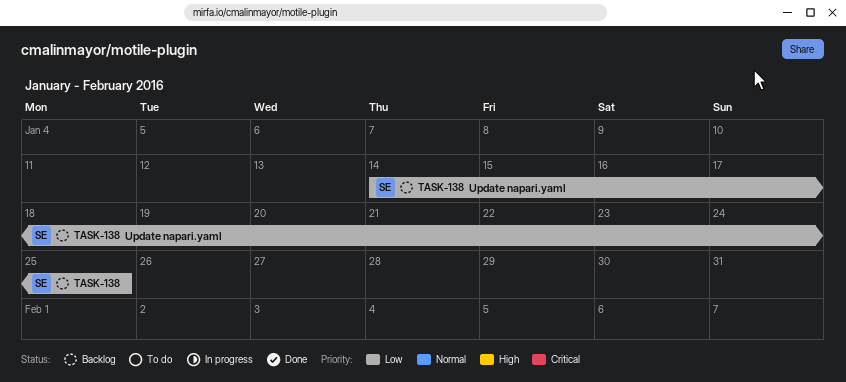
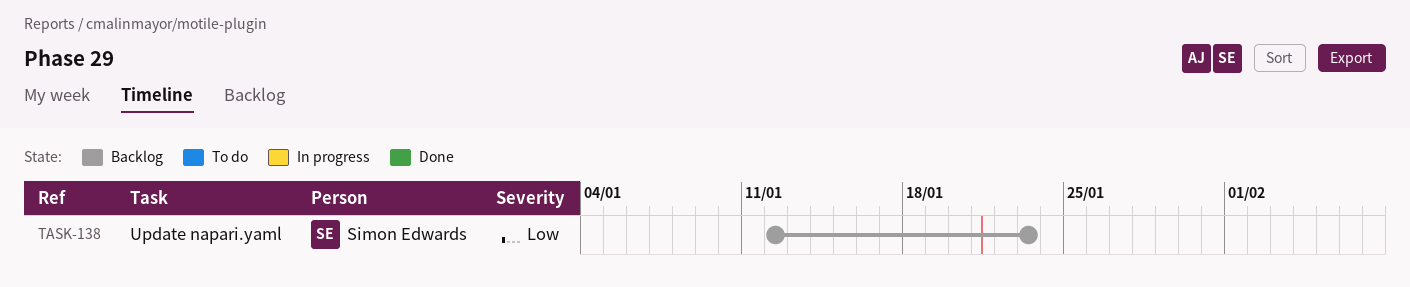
TASK-138, start: Jan 14 -> Jan 12
TASK-138, due: Jan 25 -> Jan 23

